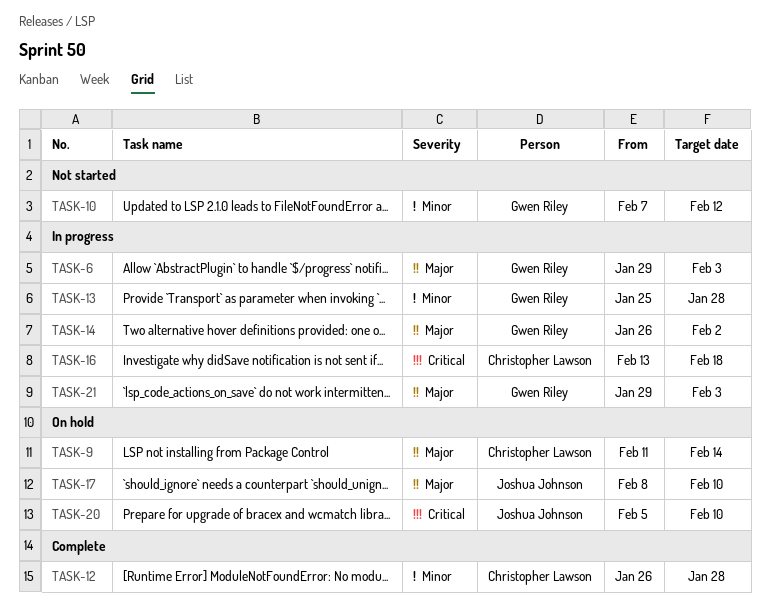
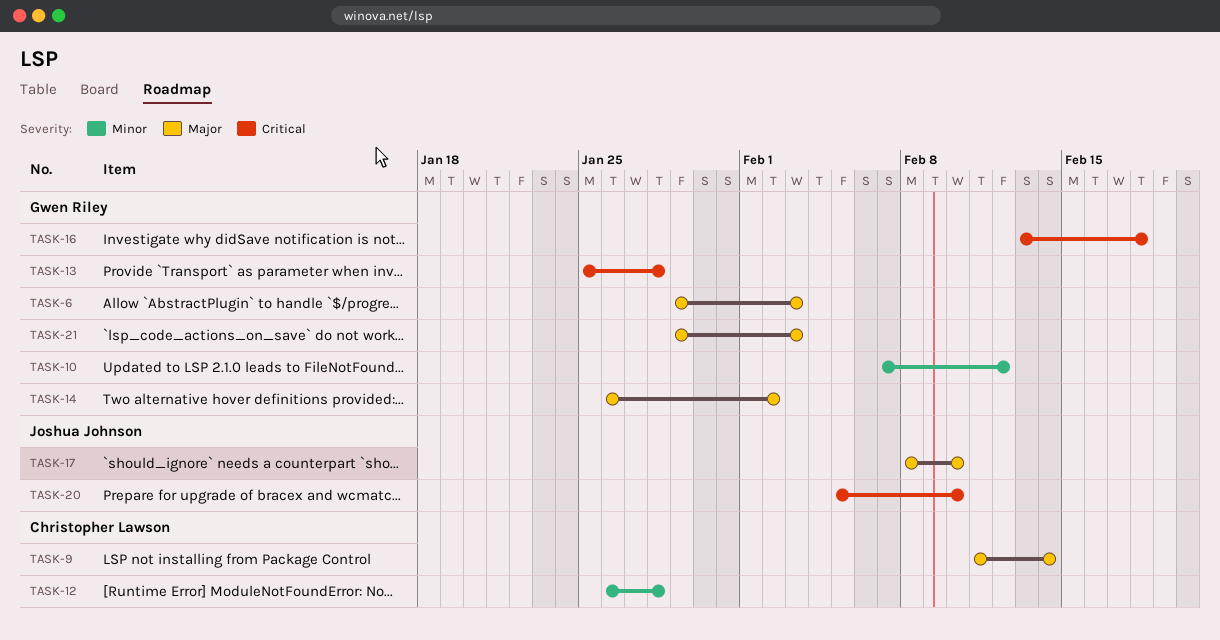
TASK-13, priority: Minor -> Critical
TASK-16, owner: Christopher Lawson -> Gwen Riley

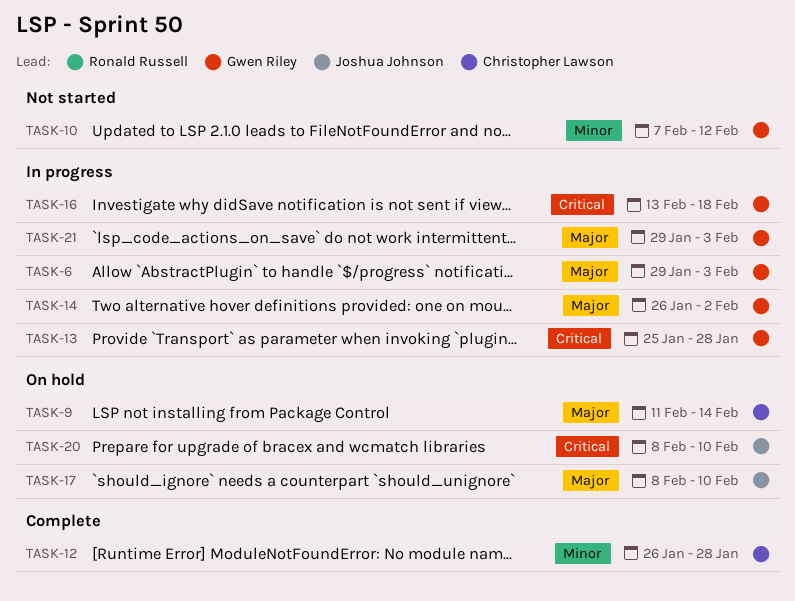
TASK-20, start: Feb 5 -> Feb 8

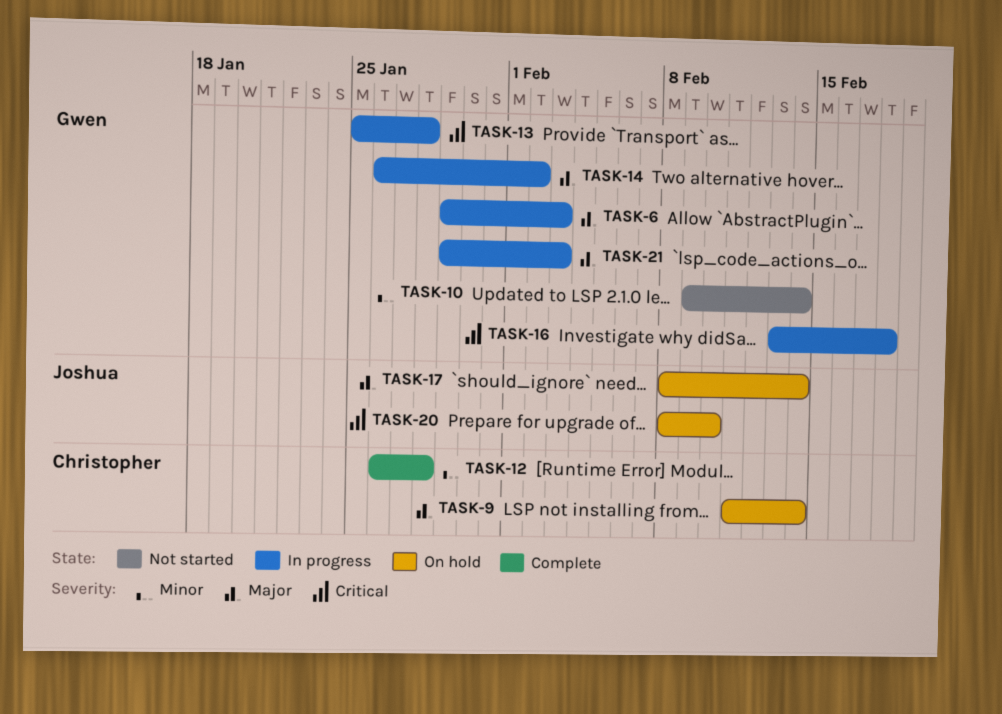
TASK-10, start: Feb 7 -> Feb 9
TASK-10, due: Feb 12 -> Feb 14
TASK-17, due: Feb 10 -> Feb 14

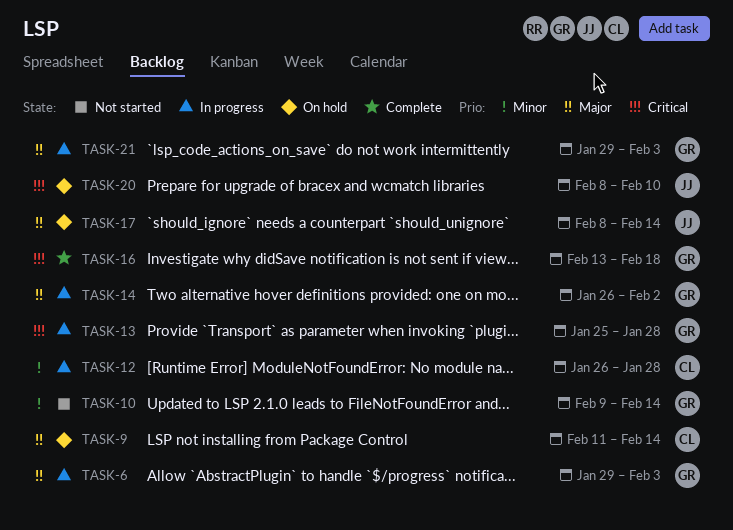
TASK-12, status: Complete -> In progress
TASK-16, status: In progress -> Complete

